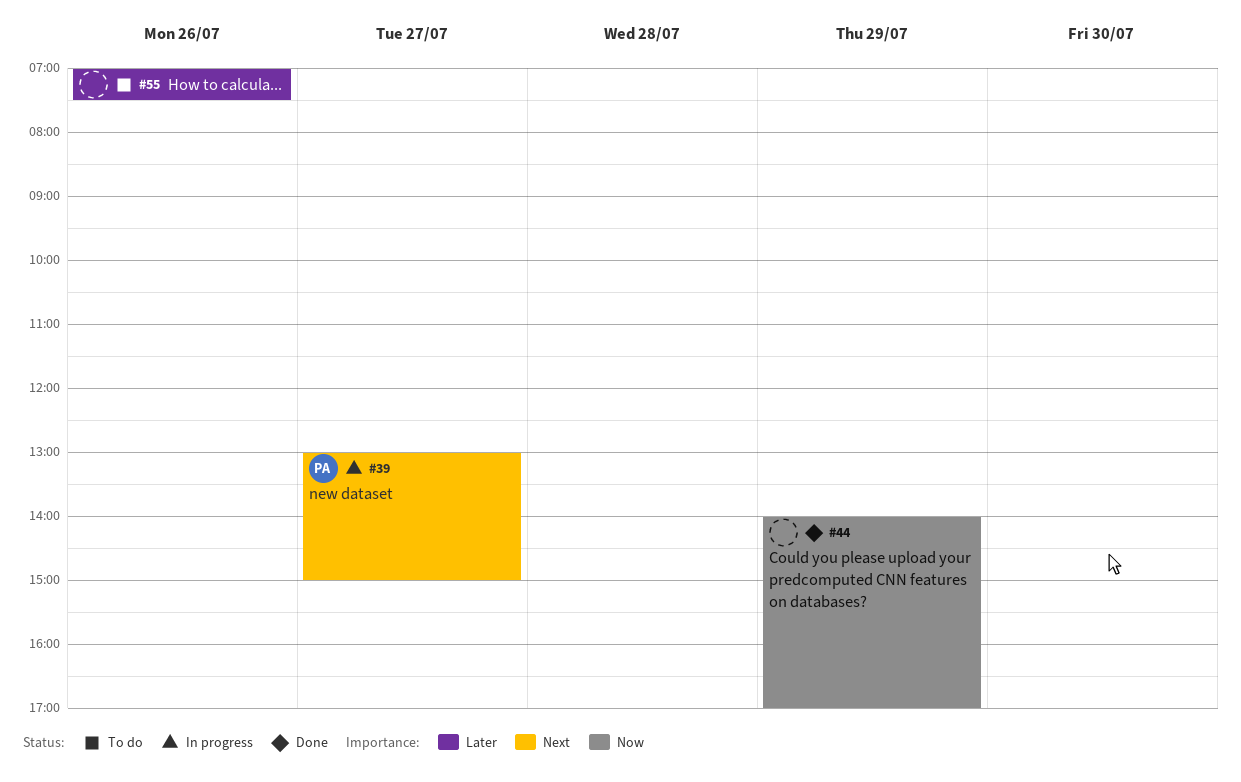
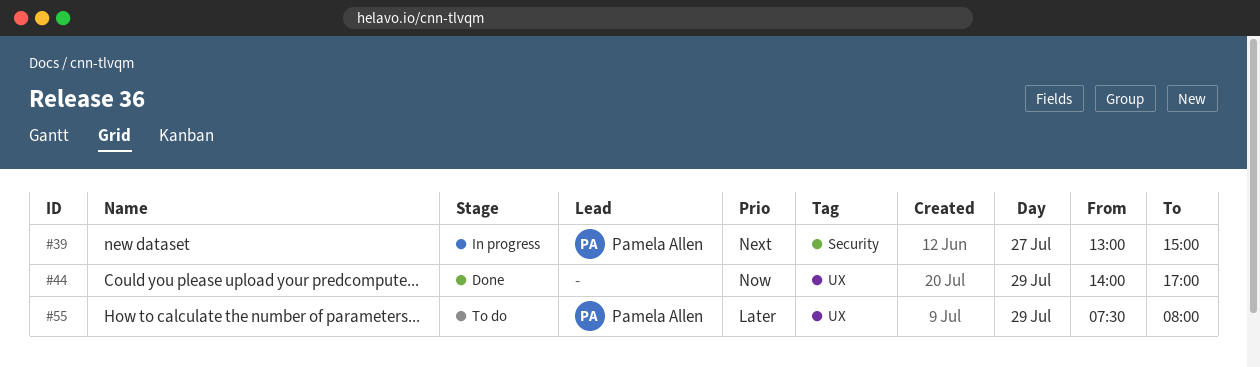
#55, owner: none -> Pamela Allen
#55, day: Jul 26 -> Jul 29
#55, begins: 07:00 -> 07:30
#55, ends: 07:30 -> 08:00

